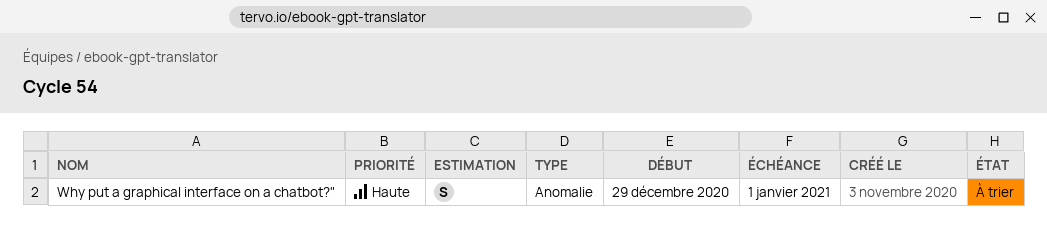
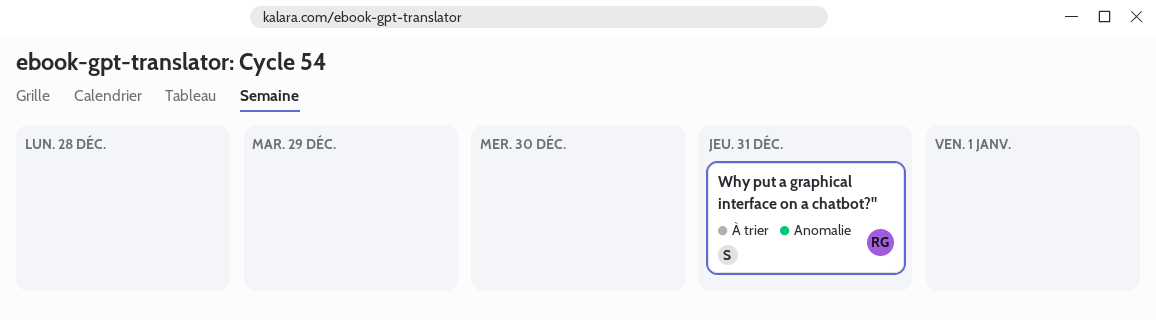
Why put a graphical interface on a chatbot?", due: Jan 1 -> Dec 31

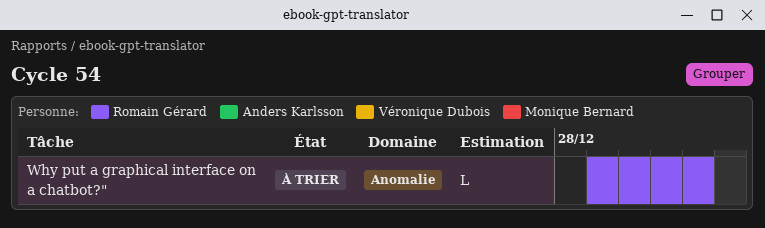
Why put a graphical interface on a chatbot?", estimate: S -> L
Why put a graphical interface on a chatbot?", due: Dec 31 -> Jan 1

